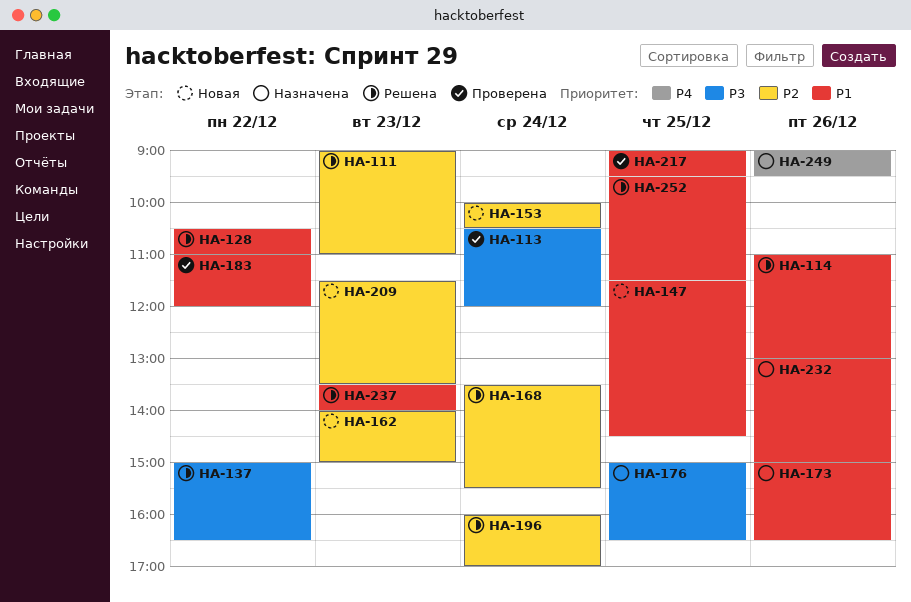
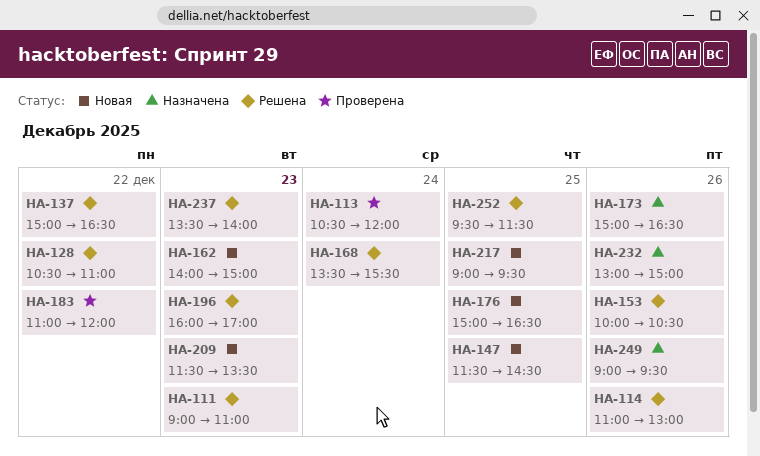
HA-153, status: Новая -> Решена
HA-153, day: Dec 24 -> Dec 26
HA-176, status: Назначена -> Новая
HA-196, day: Dec 24 -> Dec 23
HA-217, status: Проверена -> Новая

